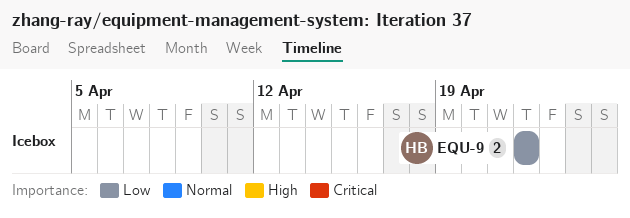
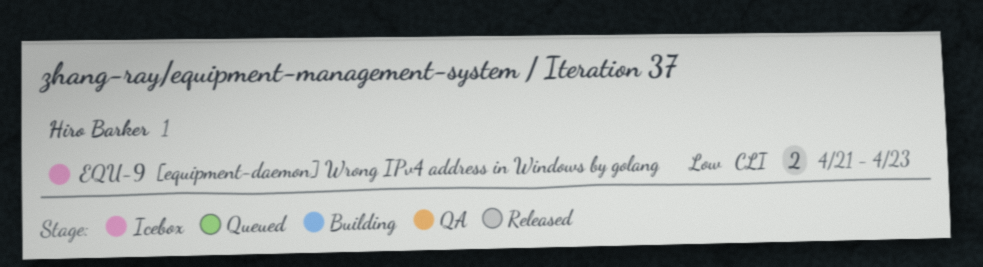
EQU-9, start: Apr 22 -> Apr 21
EQU-9, due: Apr 22 -> Apr 23

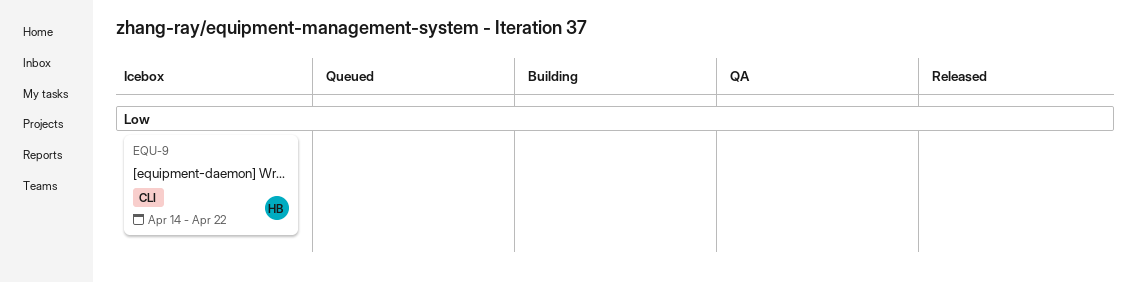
EQU-9, start: Apr 21 -> Apr 14
EQU-9, due: Apr 23 -> Apr 22

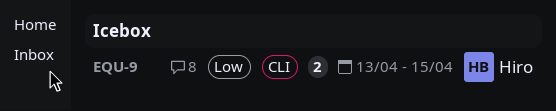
EQU-9, start: Apr 14 -> Apr 13
EQU-9, due: Apr 22 -> Apr 15

